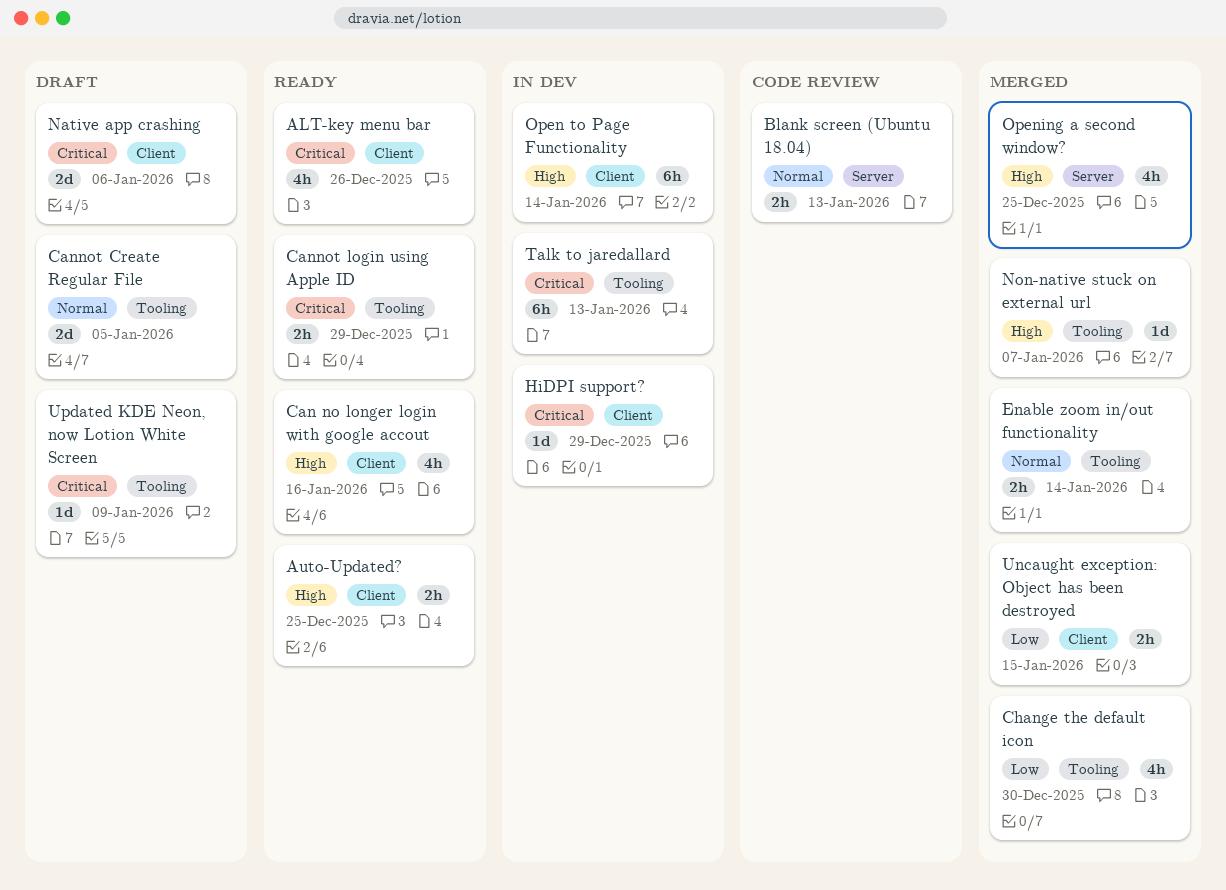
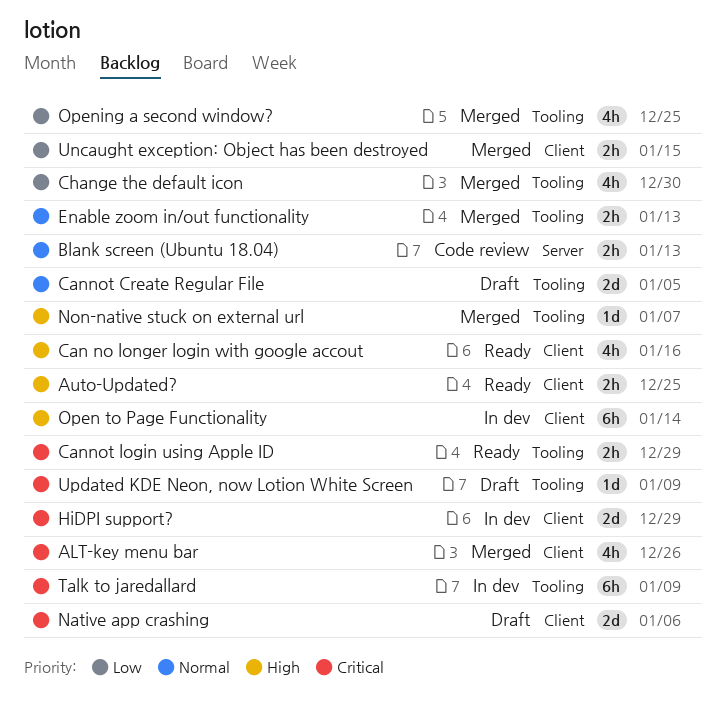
ALT-key menu bar, status: Ready -> Merged
Enable zoom in/out functionality, due: Jan 14 -> Jan 13
HiDPI support?, estimate: 1d -> 2d
Opening a second window?, priority: High -> Low
Opening a second window?, label: Server -> Tooling
Talk to jaredallard, due: Jan 13 -> Jan 9

